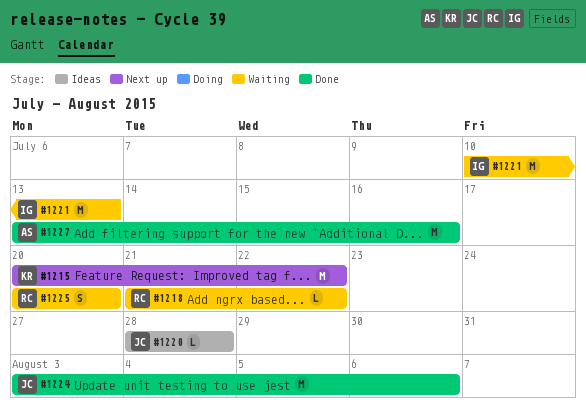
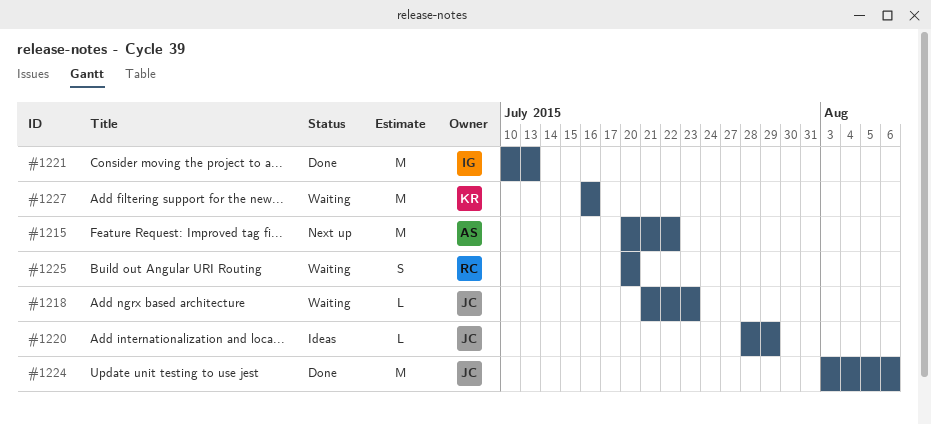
#1215, owner: KR -> AS
#1218, owner: RC -> JC
#1218, due: Jul 22 -> Jul 23
#1220, due: Jul 28 -> Jul 29
#1221, status: Waiting -> Done
#1227, status: Done -> Waiting
#1227, owner: AS -> KR
#1227, start: Jul 13 -> Jul 16

